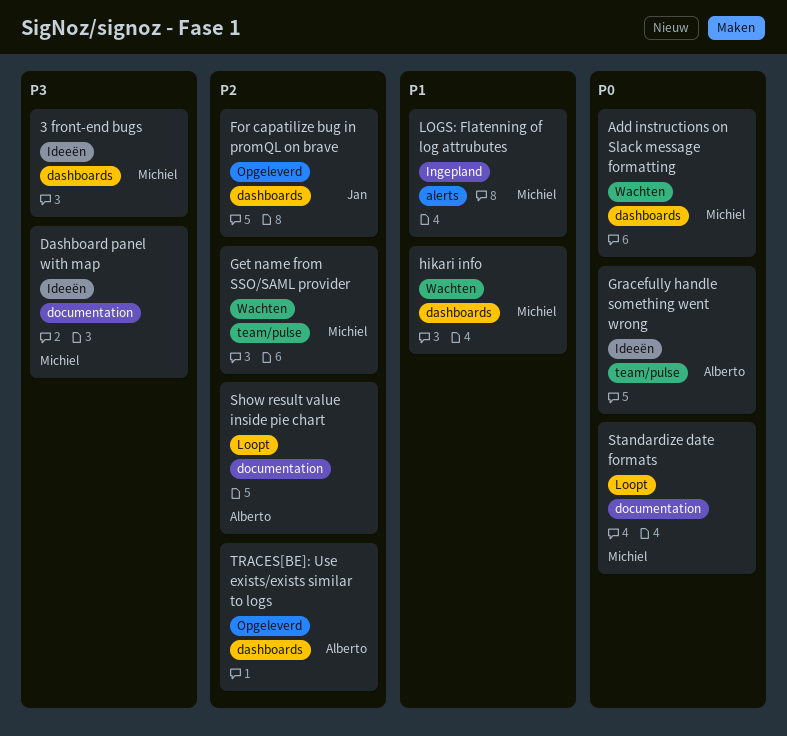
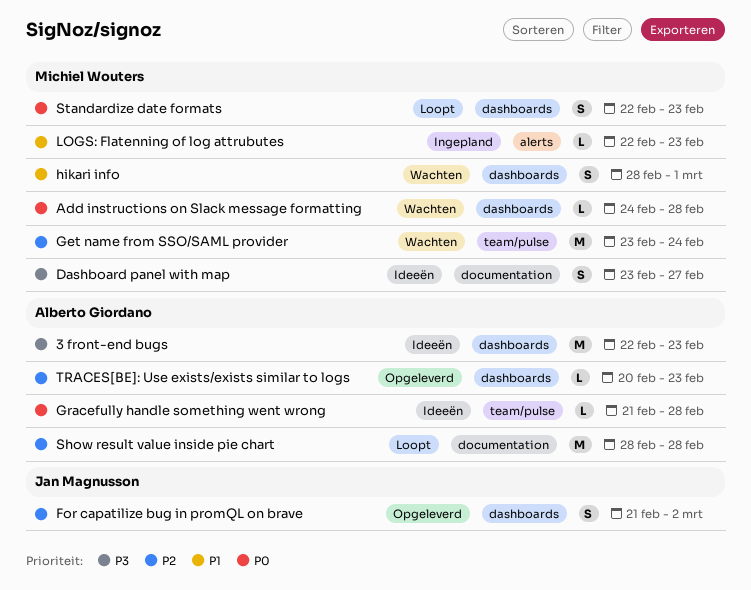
3 front-end bugs, owner: Michiel Wouters -> Alberto Giordano
Standardize date formats, label: documentation -> dashboards

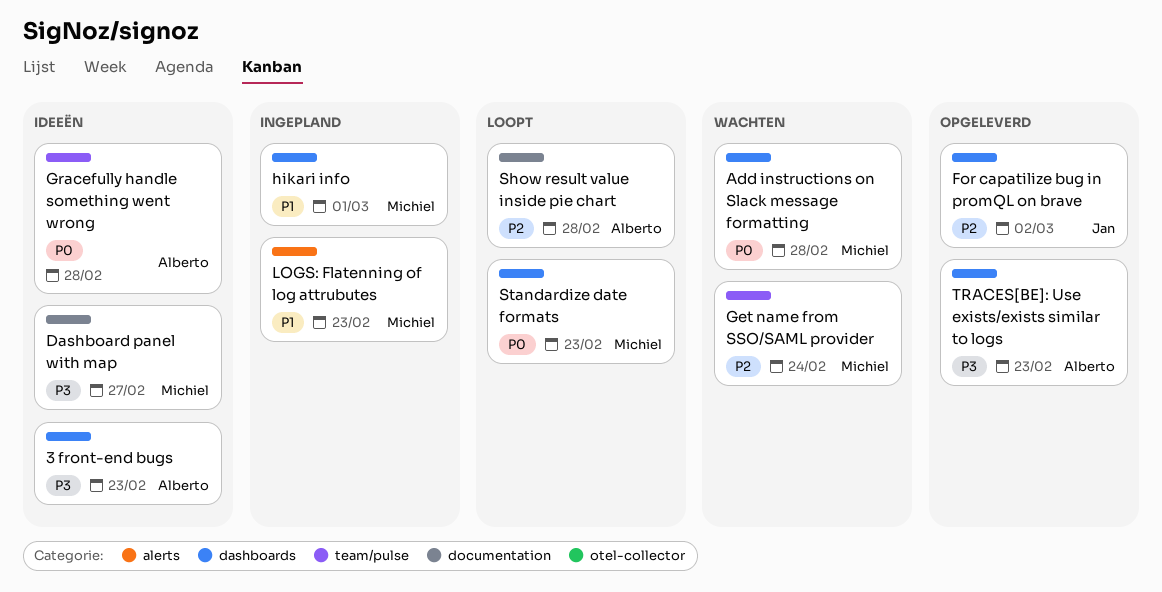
hikari info, status: Wachten -> Ingepland
TRACES[BE]: Use exists/exists similar to logs, priority: P2 -> P3

